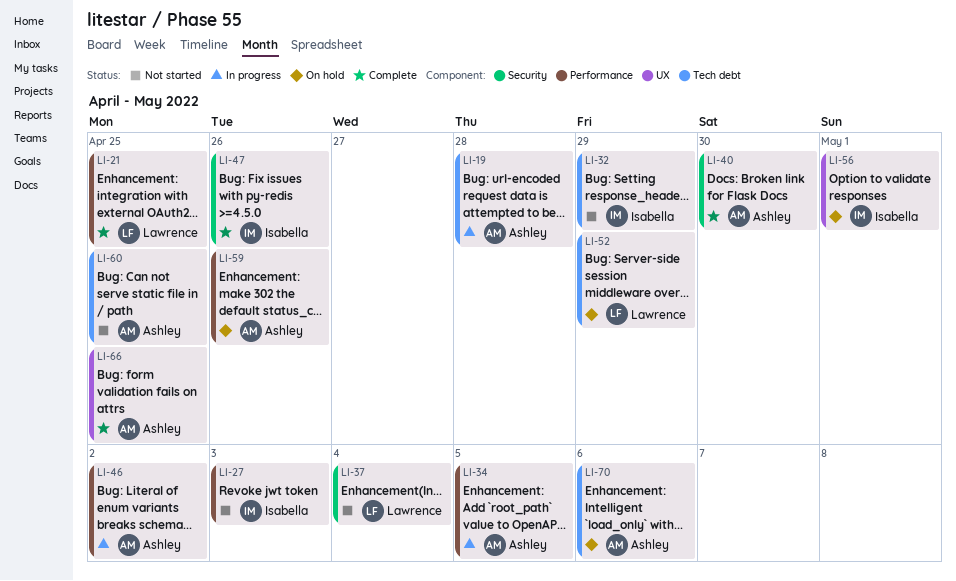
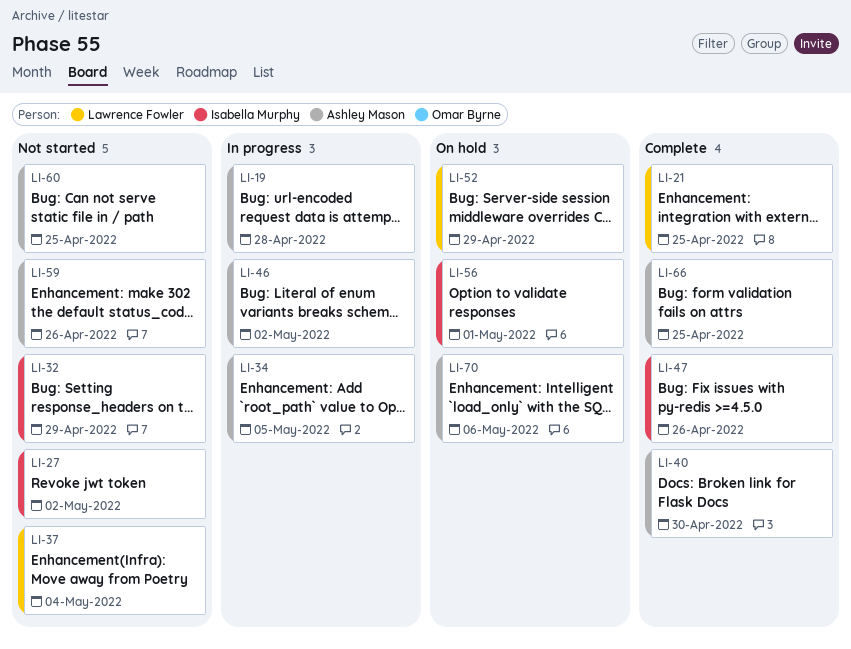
LI-27, due: May 3 -> May 2
LI-59, status: On hold -> Not started

